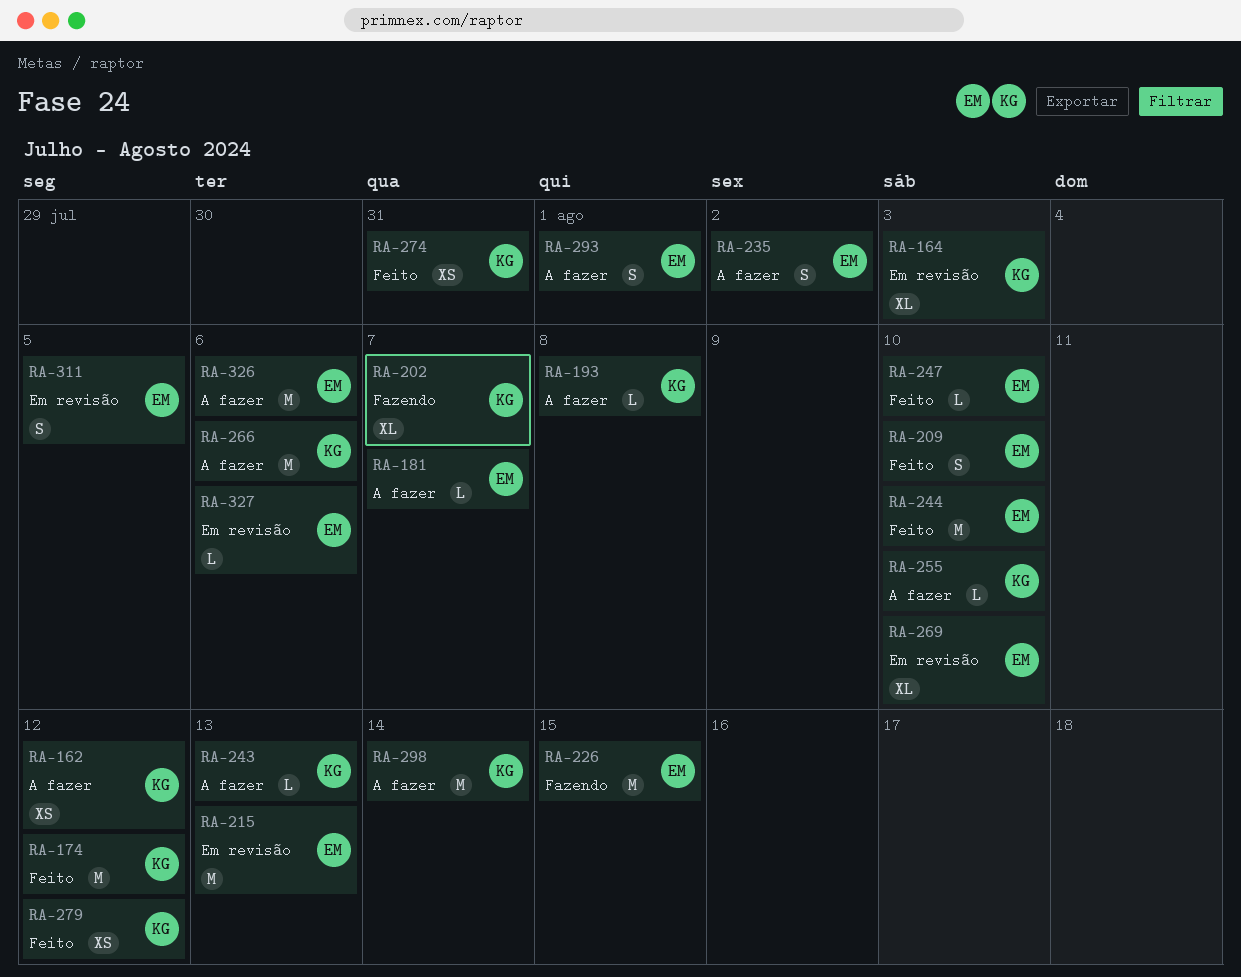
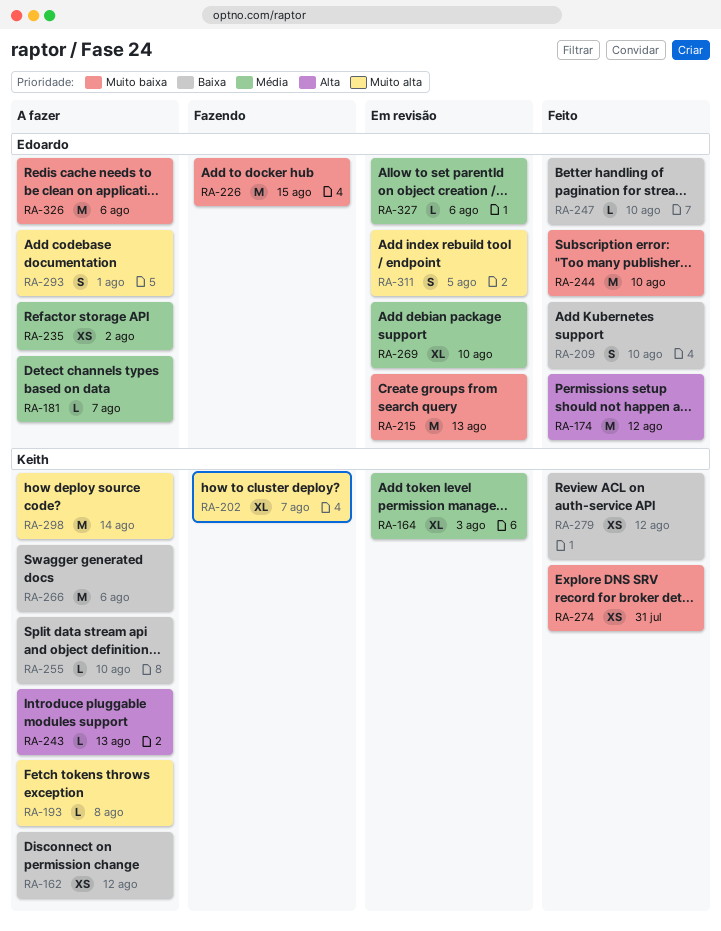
RA-174, owner: Keith -> Edoardo
RA-235, estimate: S -> XS

